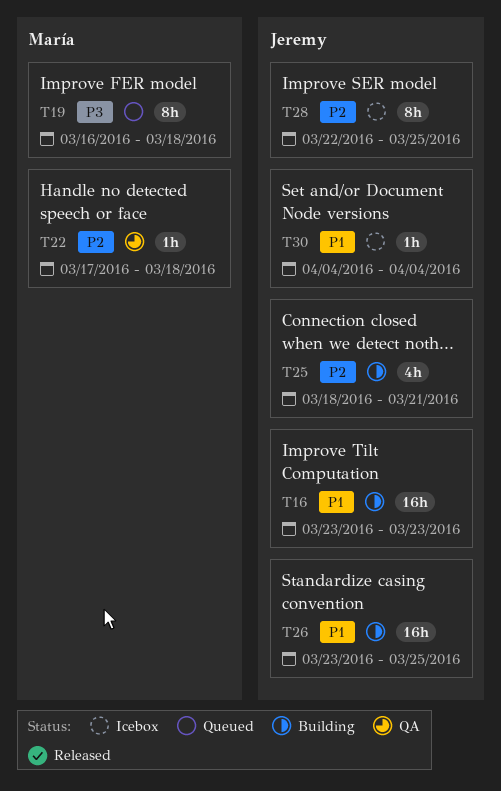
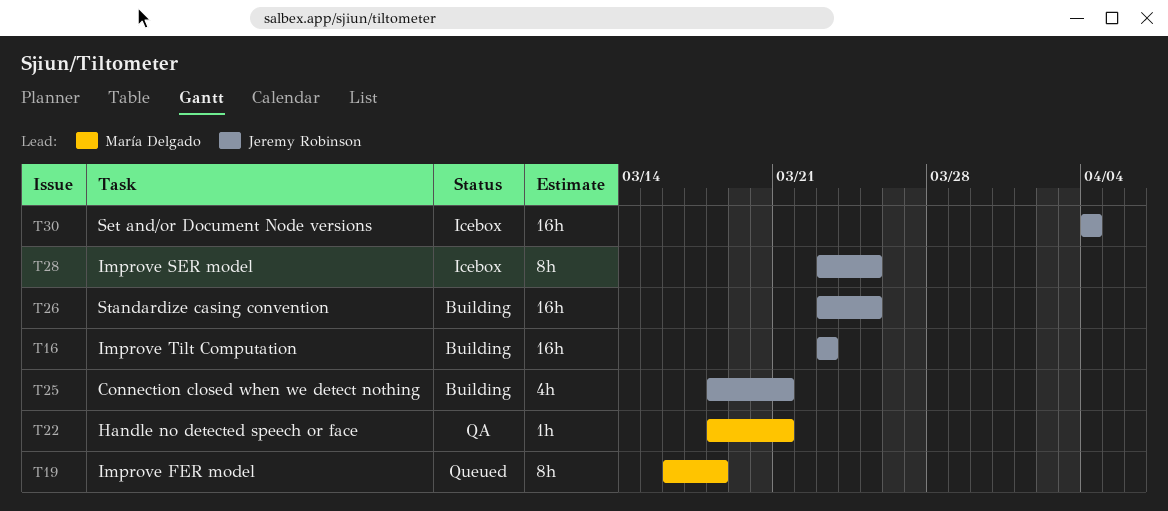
T22, start: Mar 17 -> Mar 18
T22, due: Mar 18 -> Mar 21
T28, start: Mar 22 -> Mar 23
T30, estimate: 1h -> 16h

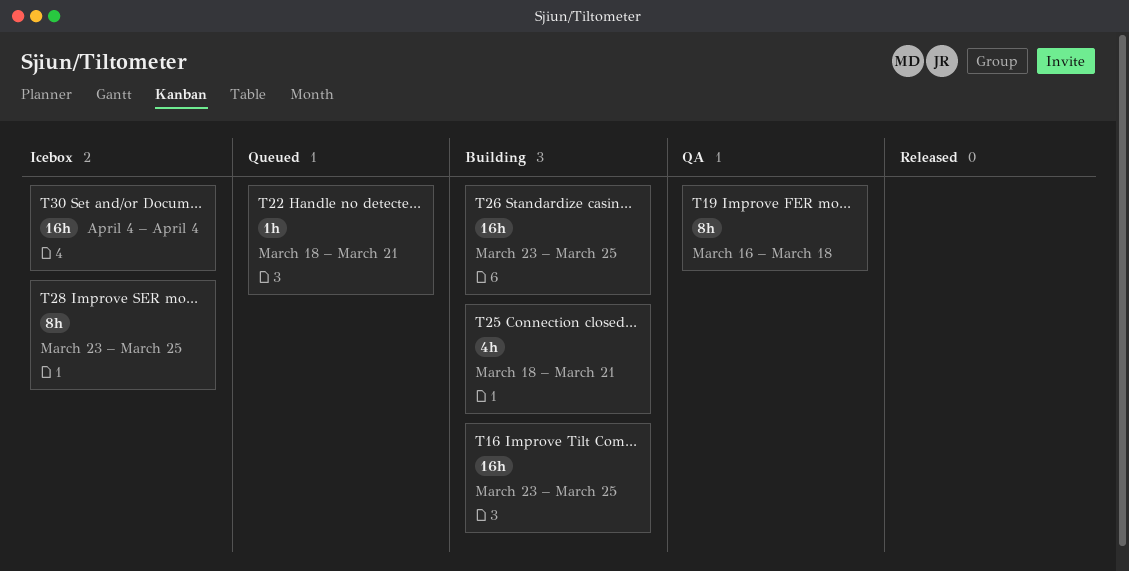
T16, due: Mar 23 -> Mar 25
T19, status: Queued -> QA
T22, status: QA -> Queued

